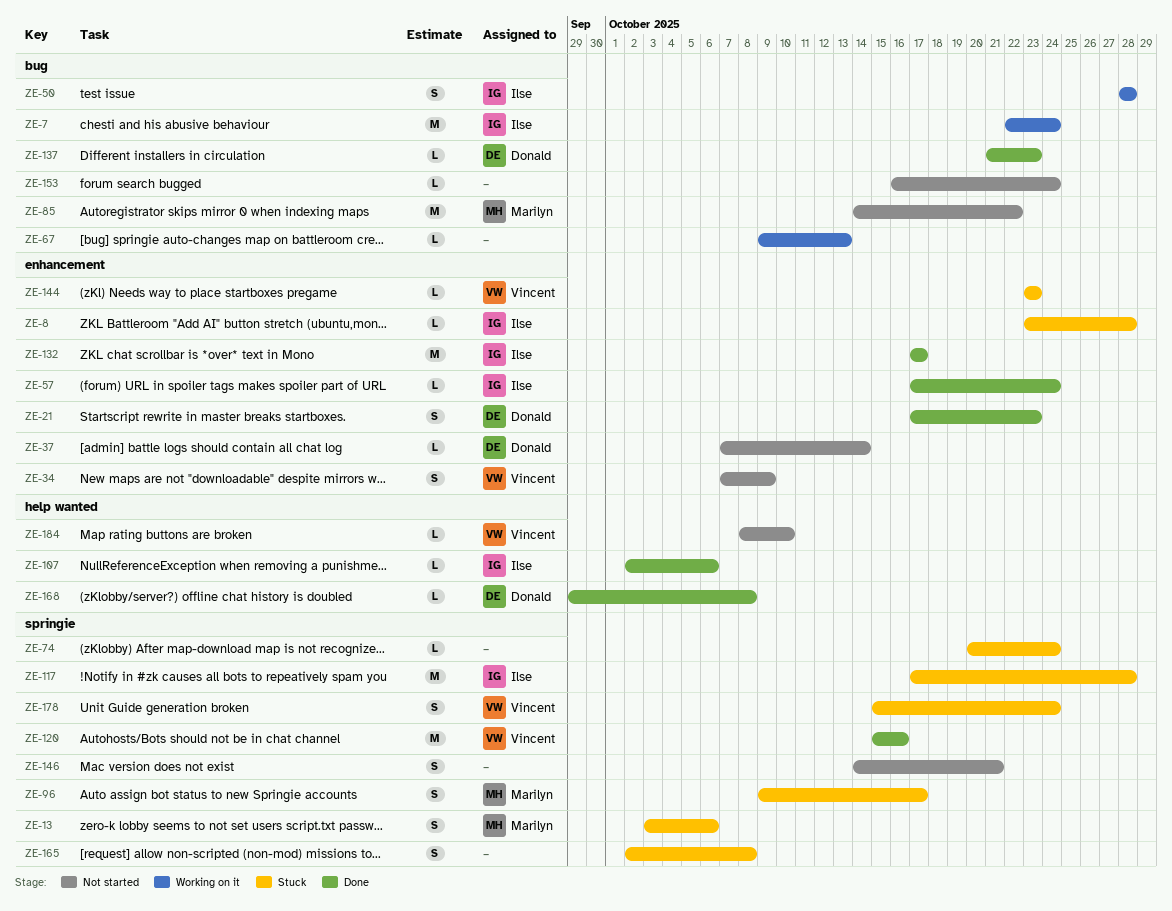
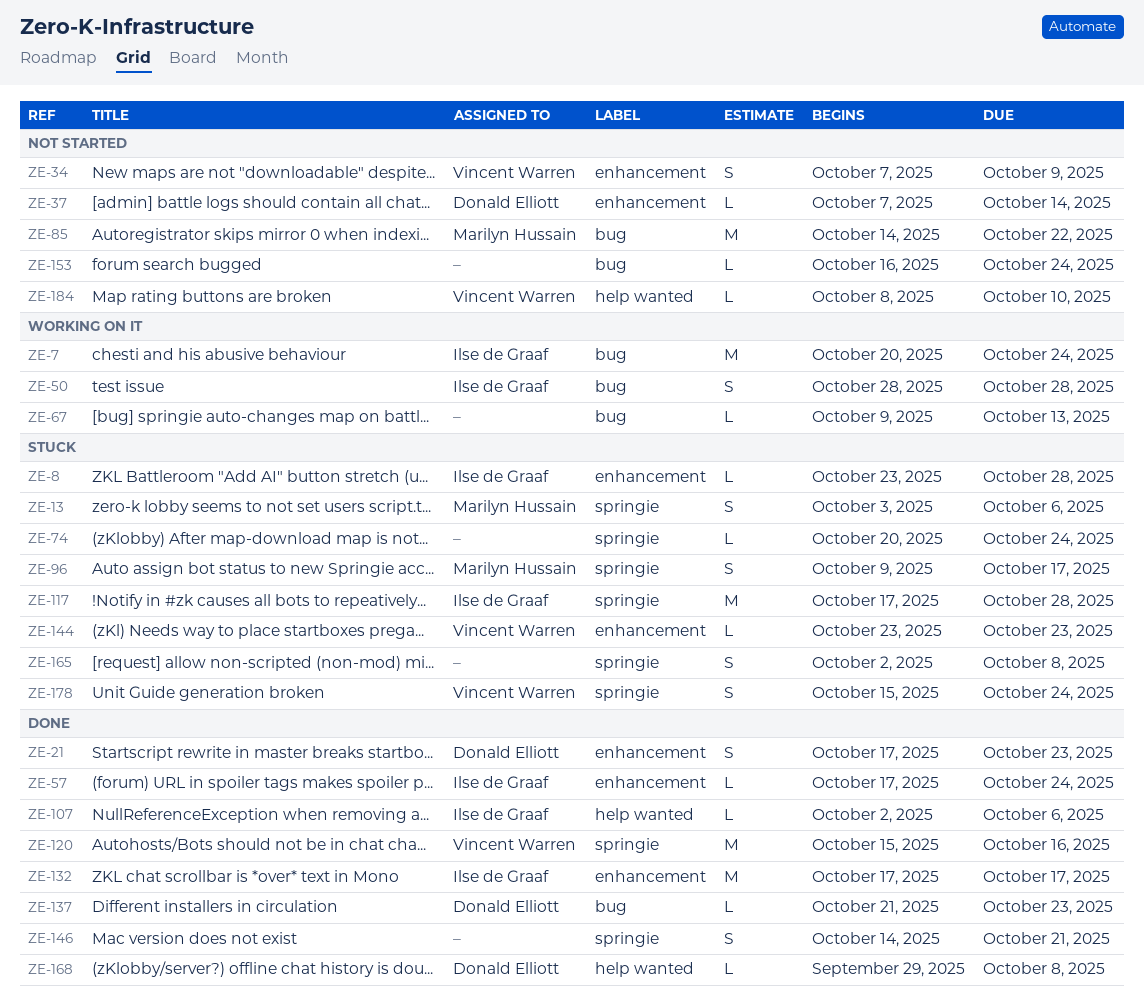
ZE-7, start: Oct 22 -> Oct 20
ZE-146, status: Not started -> Done

